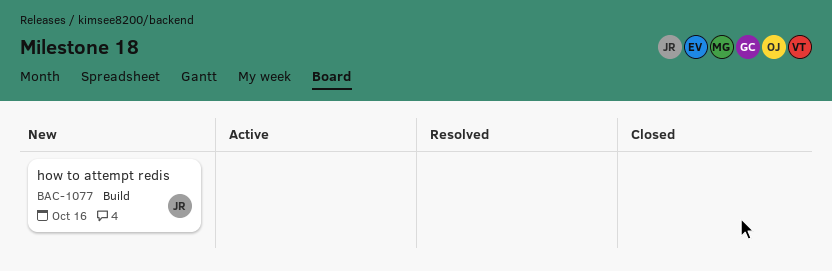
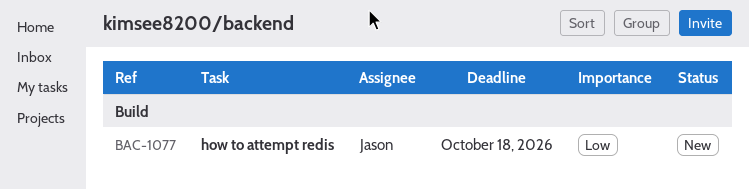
BAC-1077, due: Oct 16 -> Oct 18

